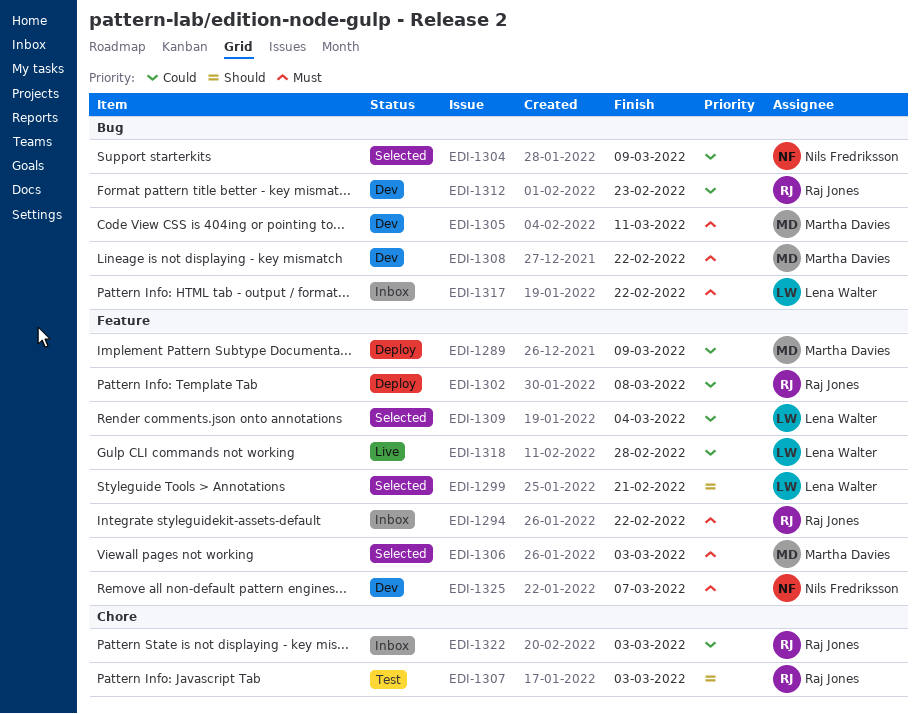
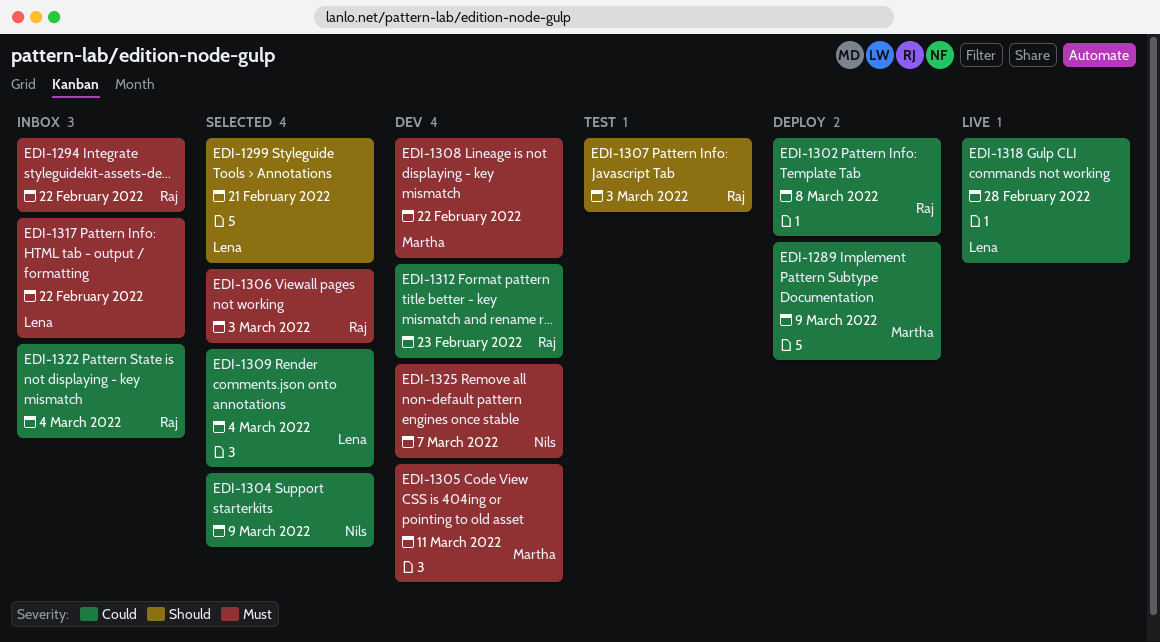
EDI-1306, owner: Martha Davies -> Raj Jones
EDI-1322, due: Mar 3 -> Mar 4

